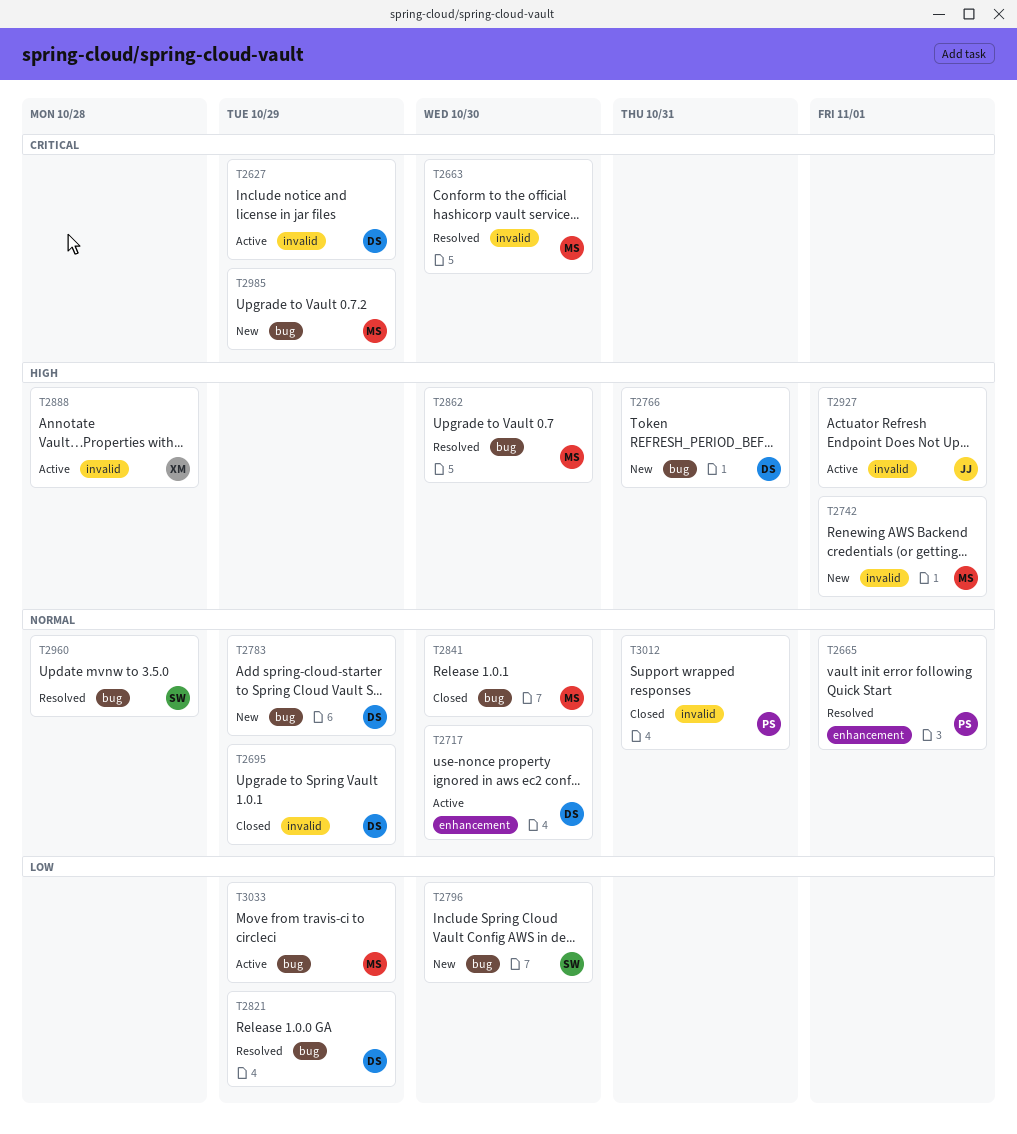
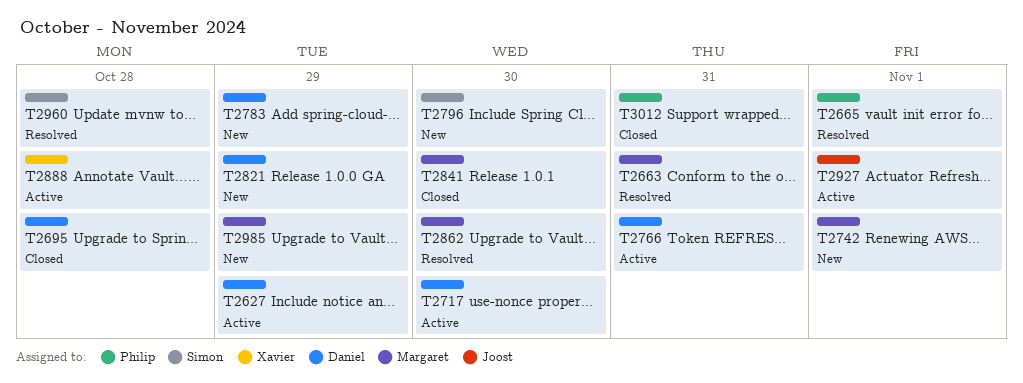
T2663, due: Oct 30 -> Oct 31
T2695, due: Oct 29 -> Oct 28
T2766, status: New -> Active
T2821, status: Resolved -> New
T3033: present -> none

